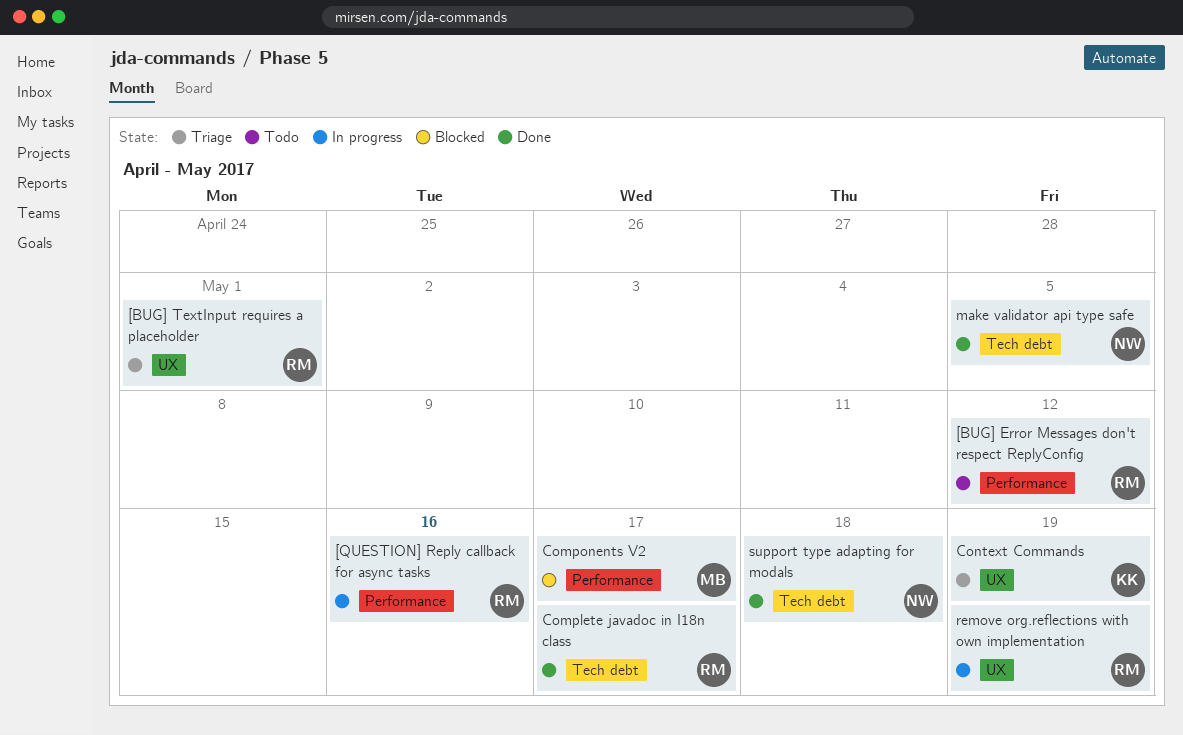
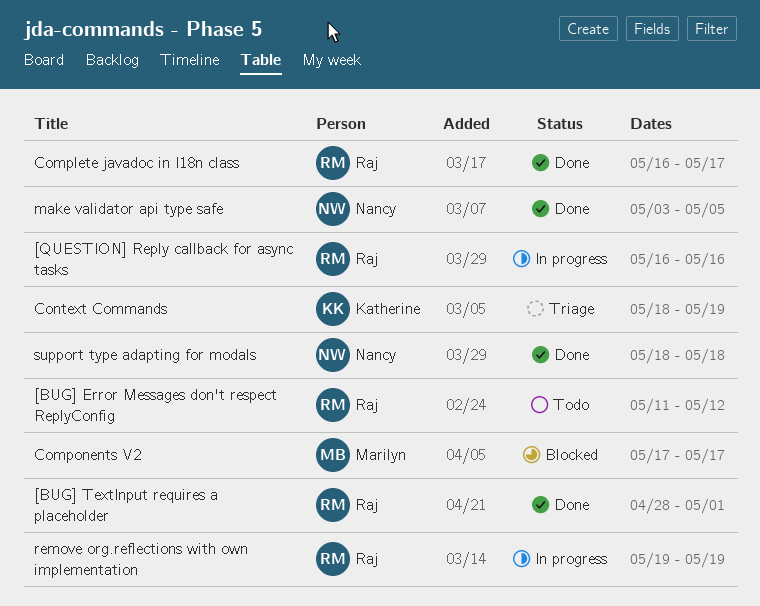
[BUG] TextInput requires a placeholder, status: Triage -> Done

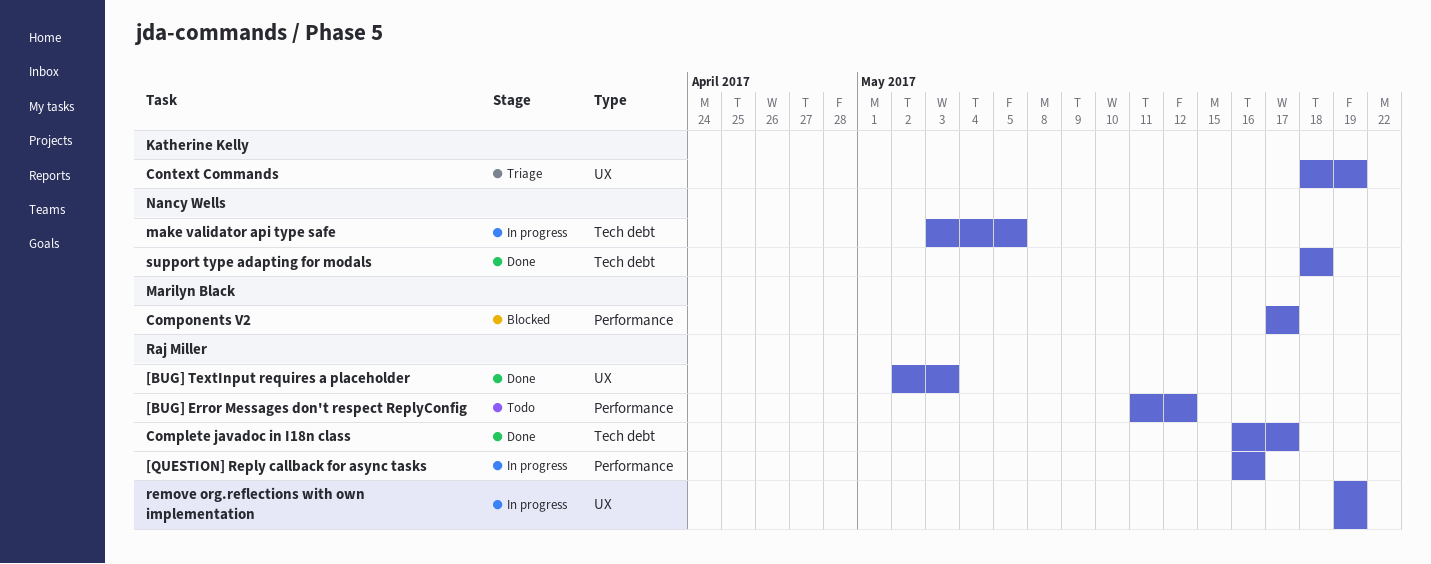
[BUG] TextInput requires a placeholder, start: Apr 28 -> May 2
[BUG] TextInput requires a placeholder, due: May 1 -> May 3
make validator api type safe, status: Done -> In progress

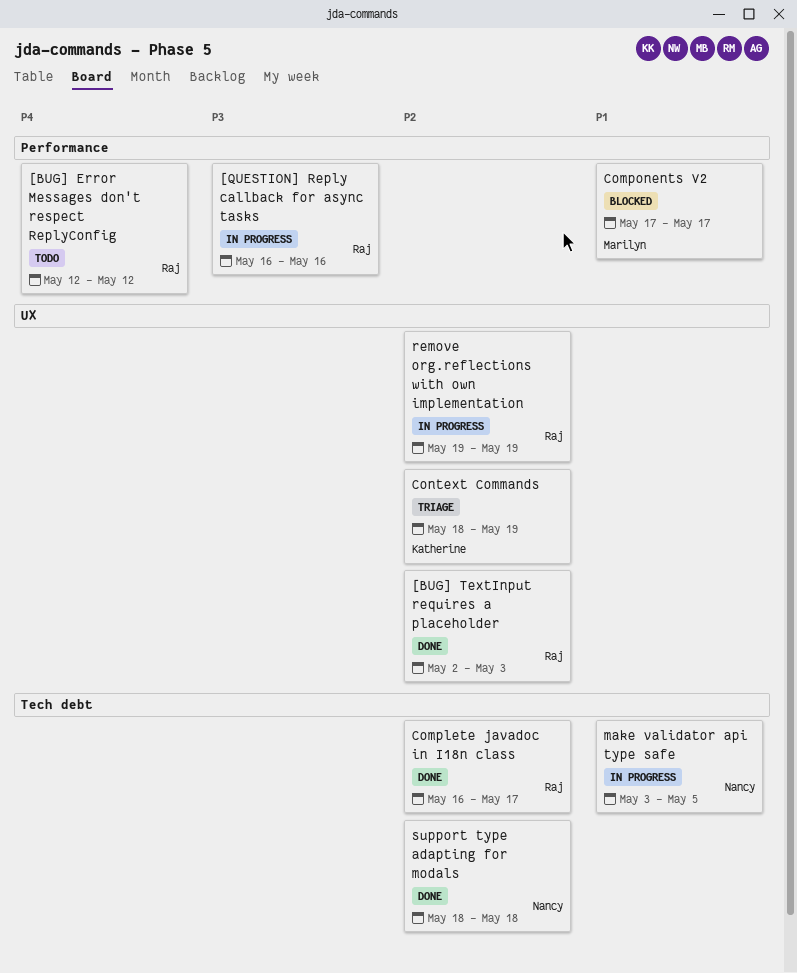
[BUG] Error Messages don't respect ReplyConfig, start: May 11 -> May 12

